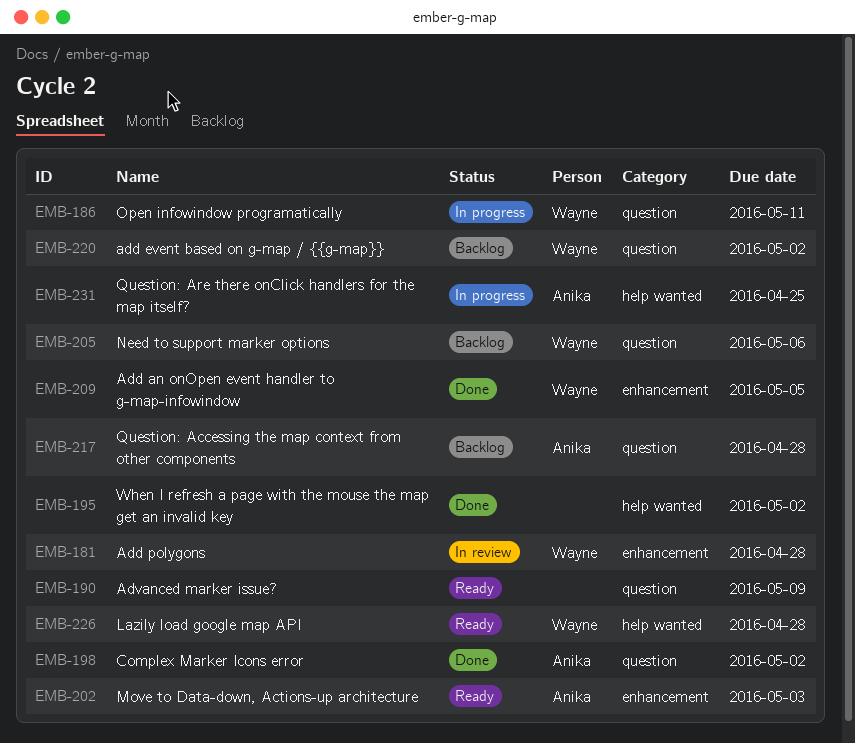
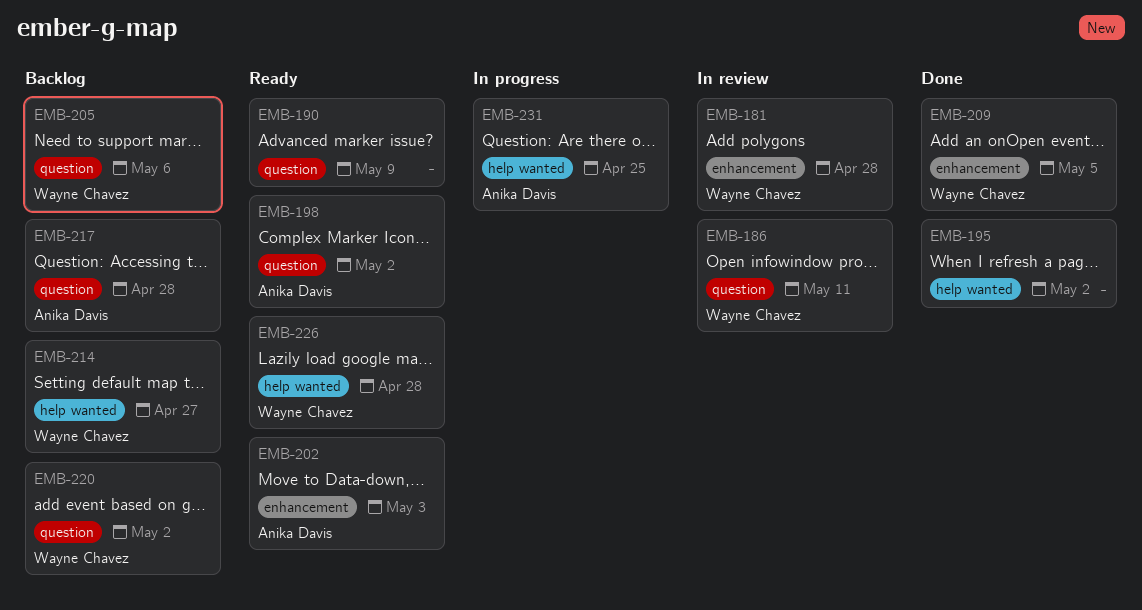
EMB-186, status: In progress -> In review
EMB-198, status: Done -> Ready
EMB-214: none -> present

